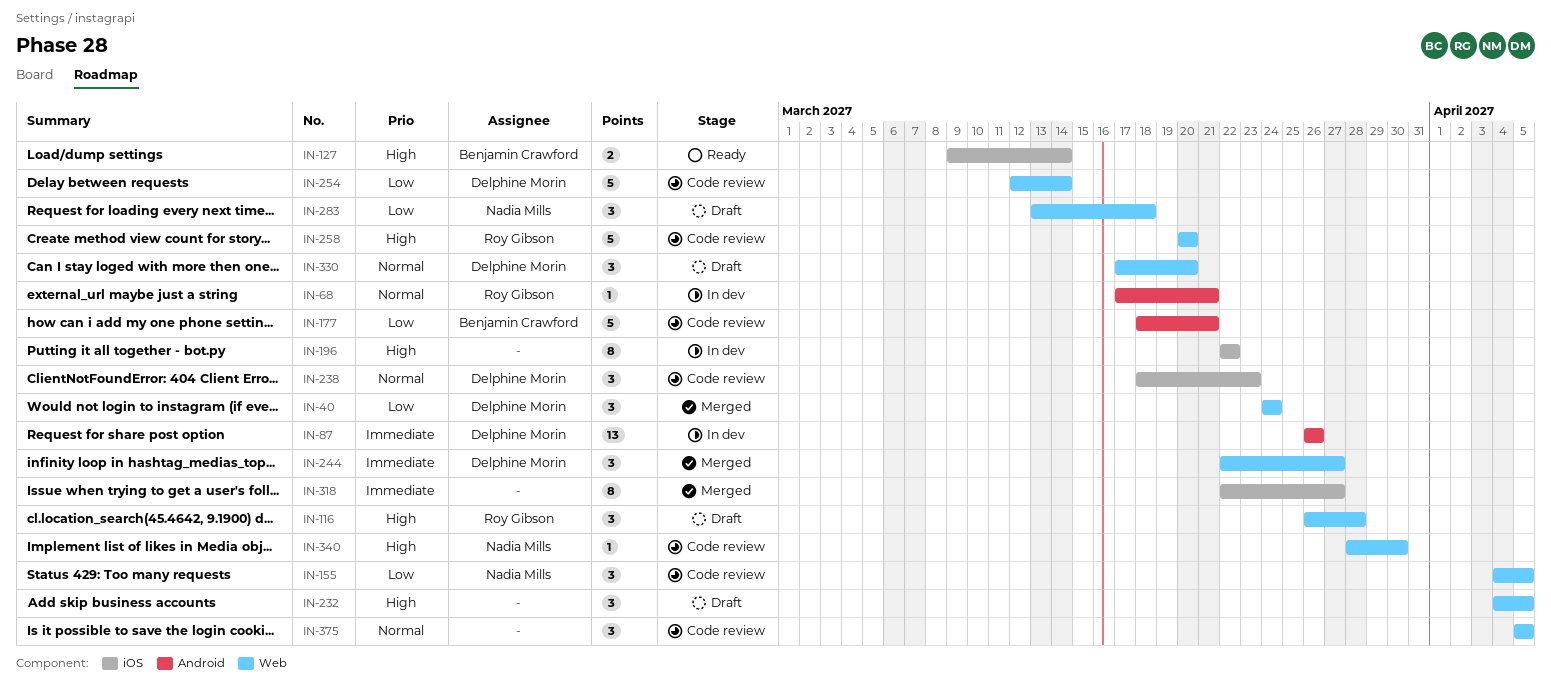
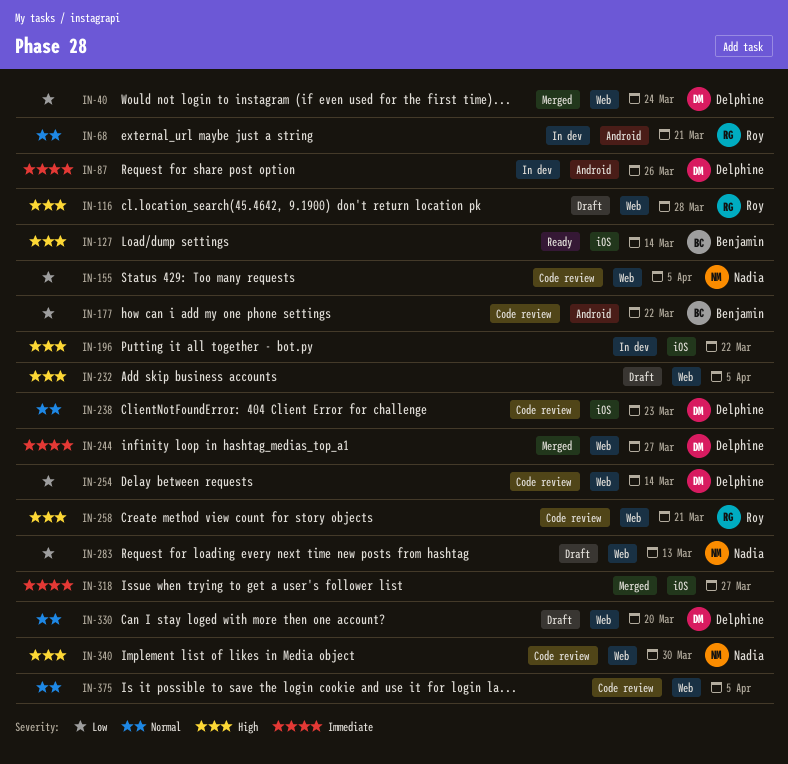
IN-177, due: Mar 21 -> Mar 22
IN-258, due: Mar 20 -> Mar 21
IN-283, due: Mar 18 -> Mar 13

